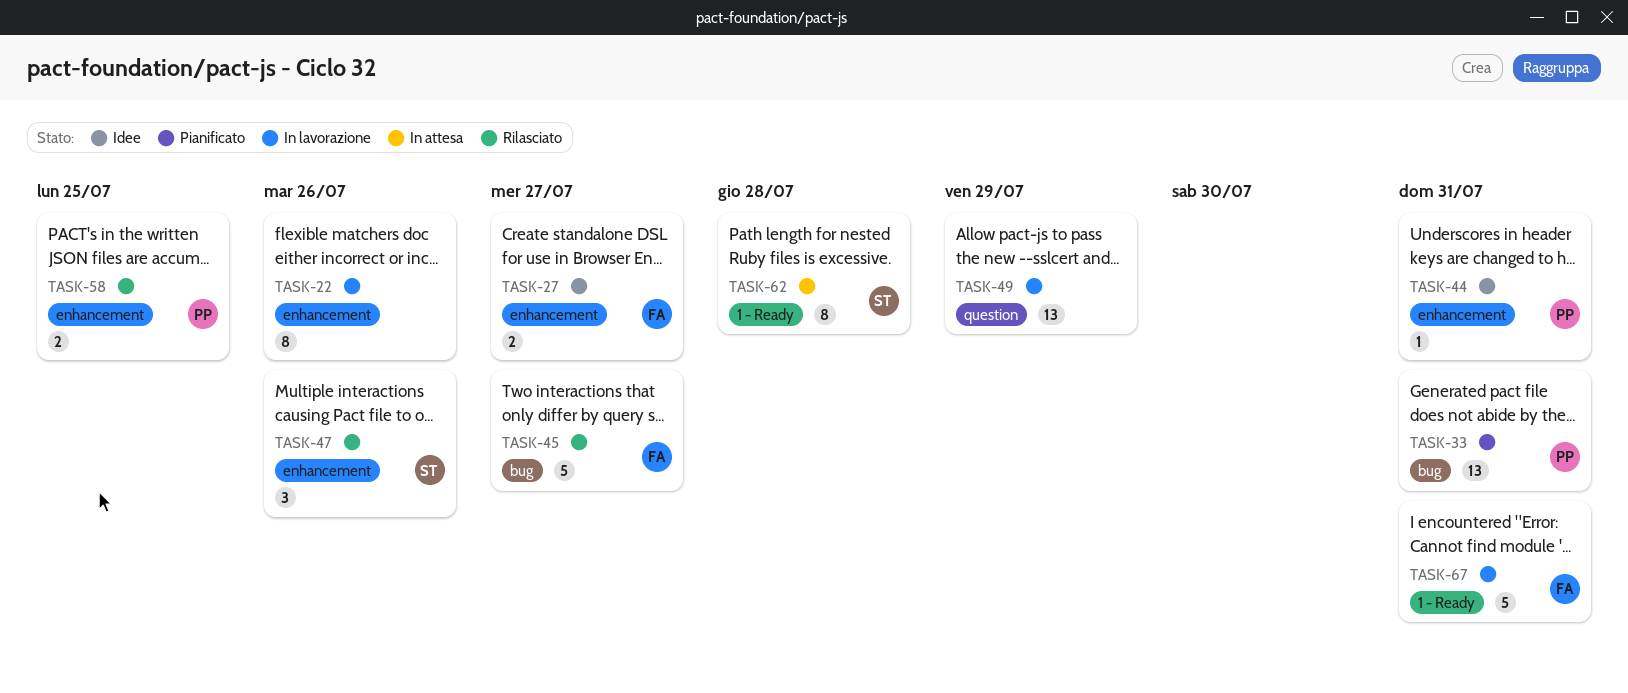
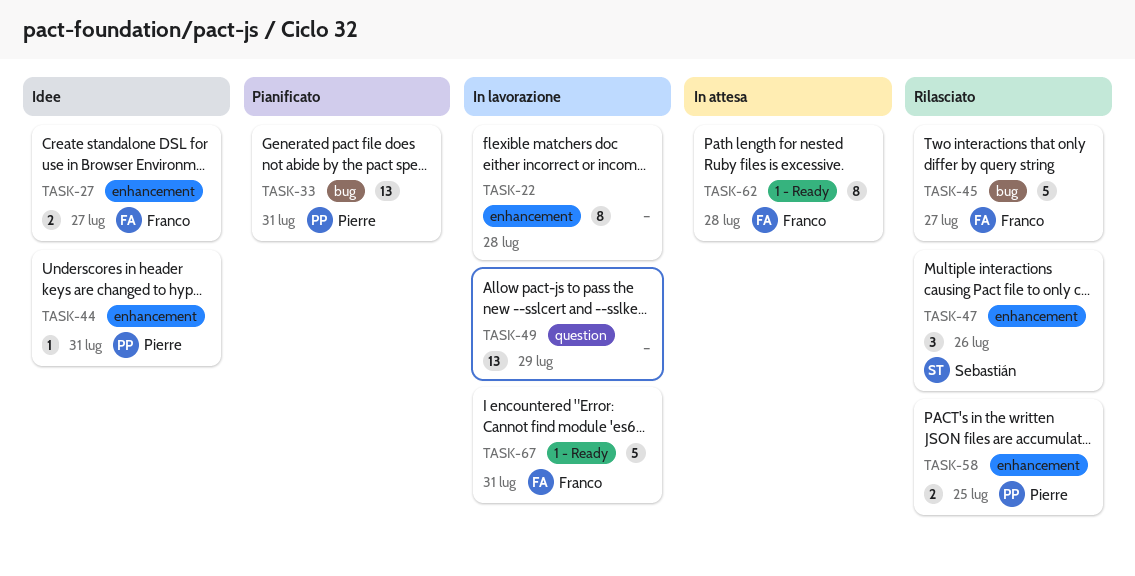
TASK-22, due: Jul 26 -> Jul 28
TASK-62, owner: Sebastián -> Franco

